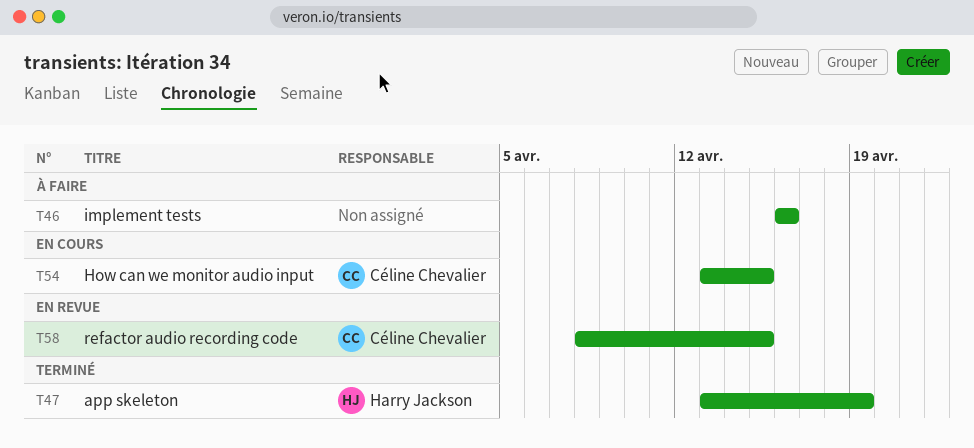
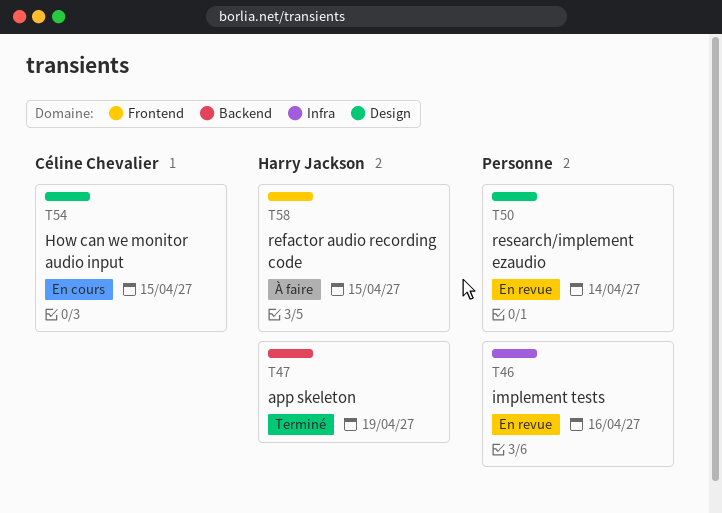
T46, status: À faire -> En revue
T50: none -> present
T58, status: En revue -> À faire
T58, owner: Céline Chevalier -> Harry Jackson

